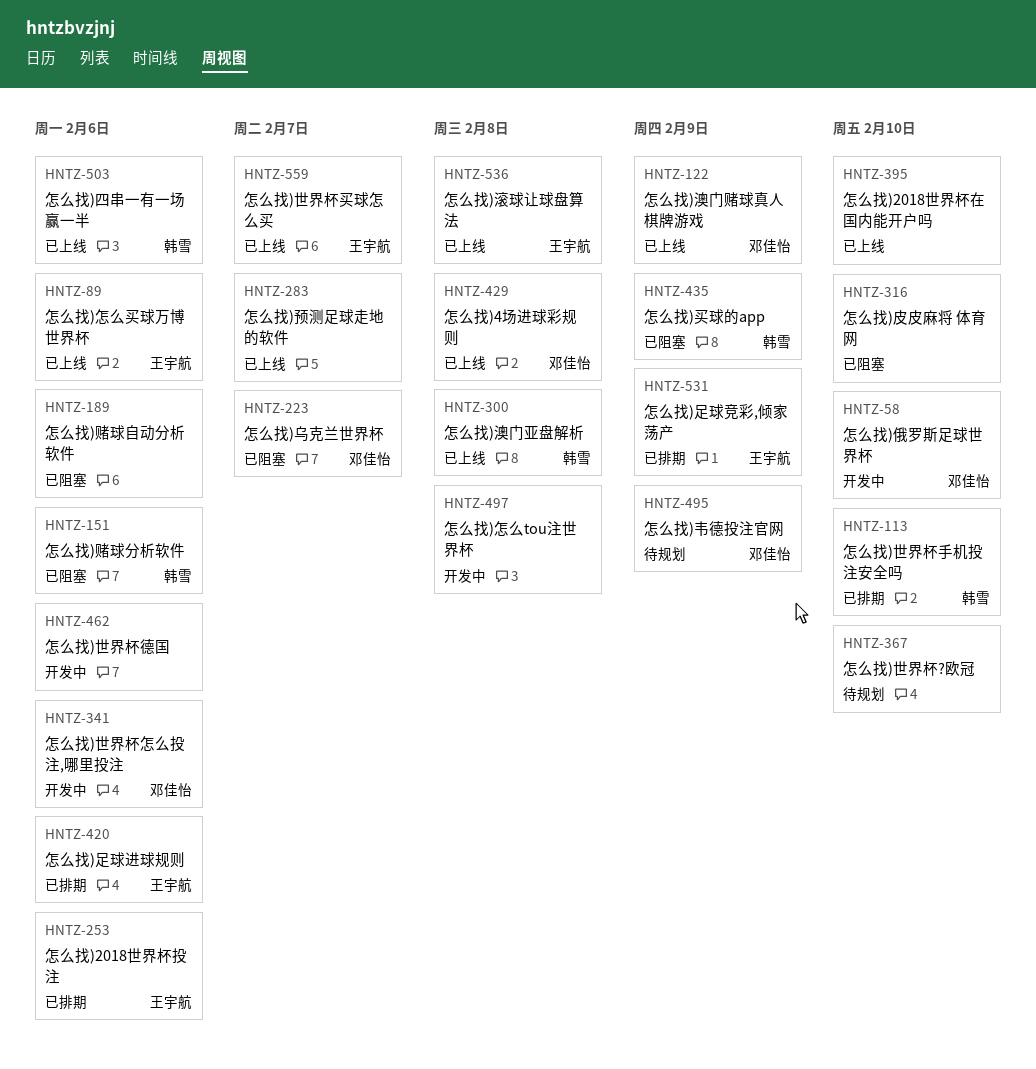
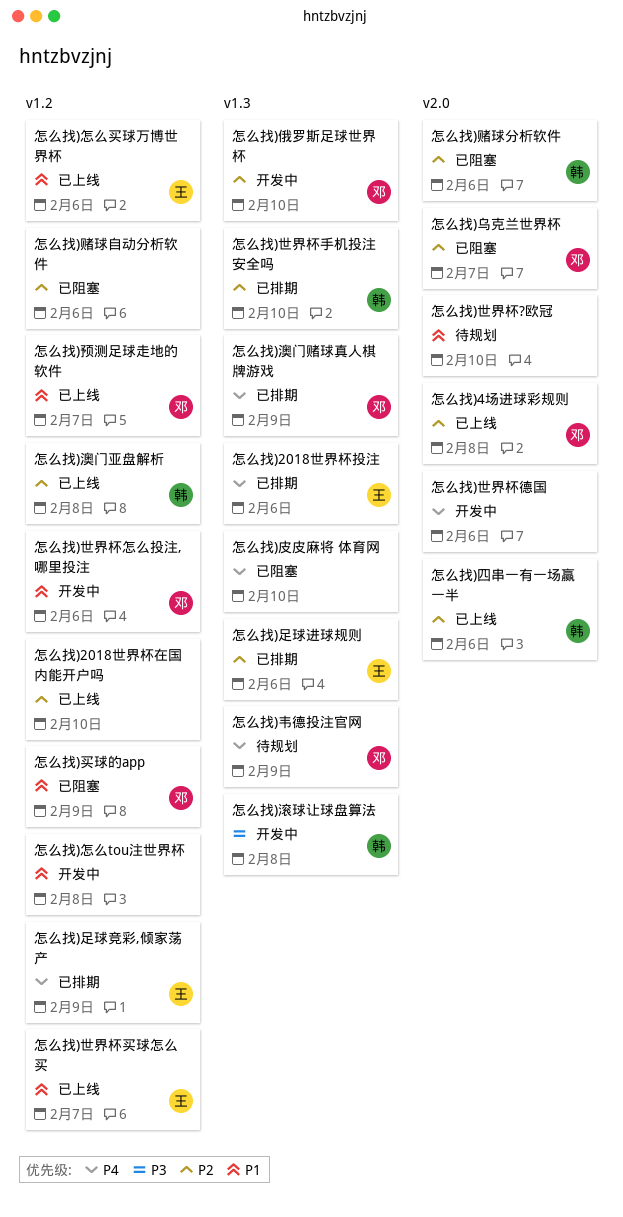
怎么找)买球的app, owner: 韩雪 -> 邓佳怡
怎么找)滚球让球盘算法, status: 已上线 -> 开发中
怎么找)滚球让球盘算法, owner: 王宇航 -> 韩雪
怎么找)澳门赌球真人棋牌游戏, status: 已上线 -> 已排期
怎么找)预测足球走地的软件, owner: none -> 邓佳怡

